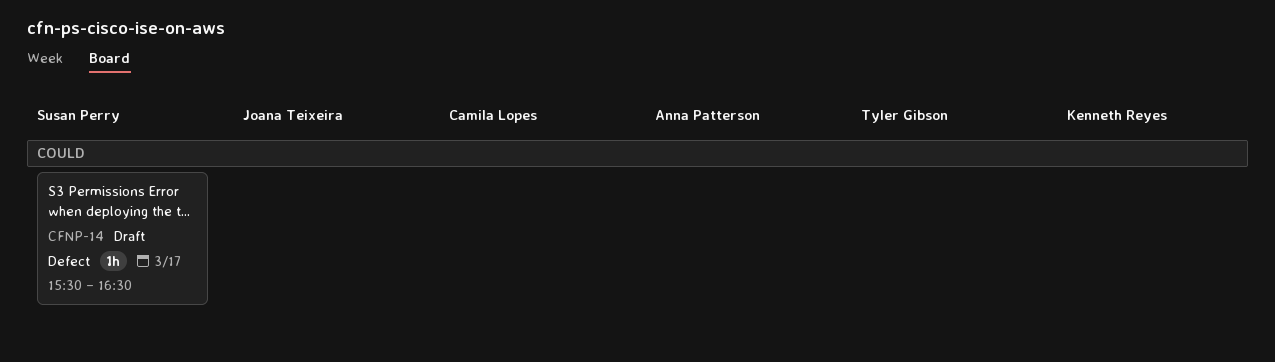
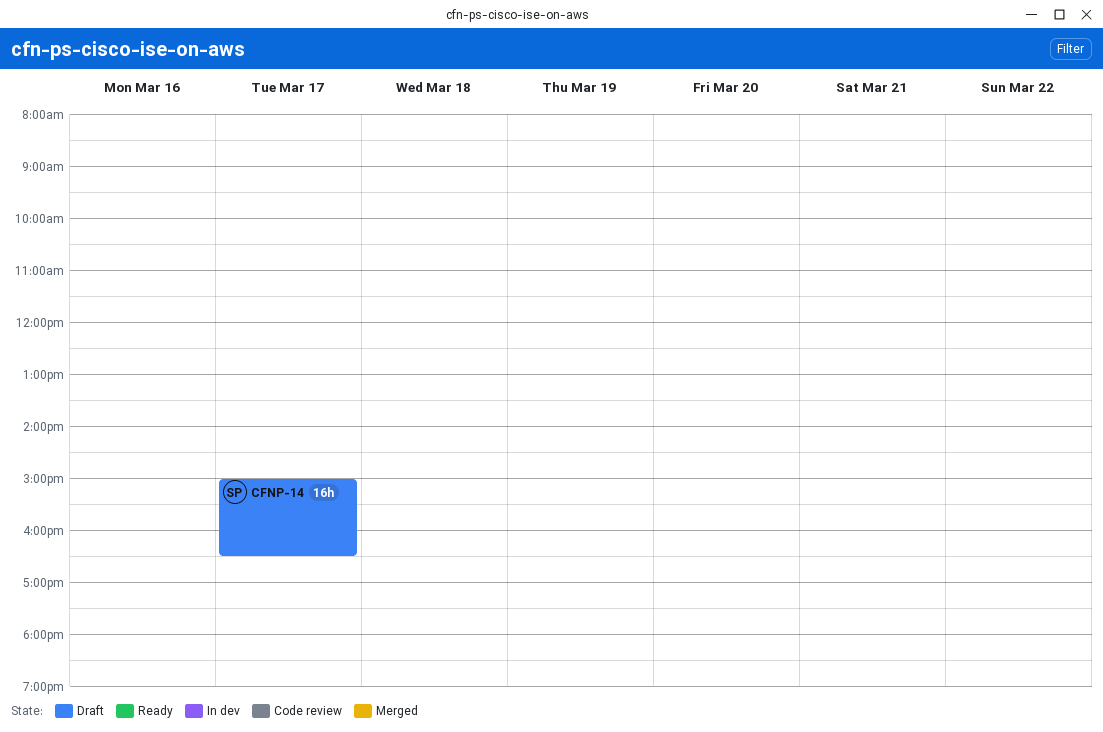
CFNP-14, estimate: 1h -> 16h
CFNP-14, begins: 15:30 -> 15:00

